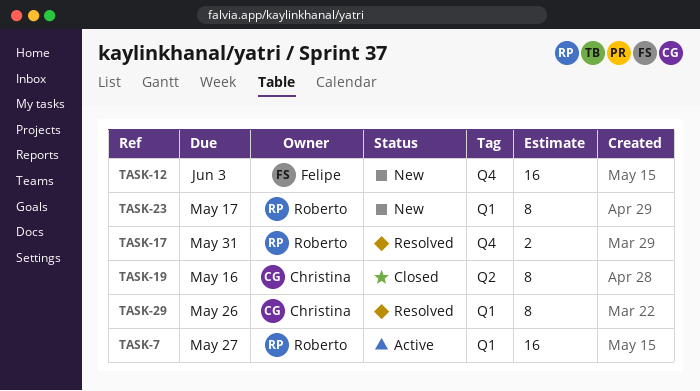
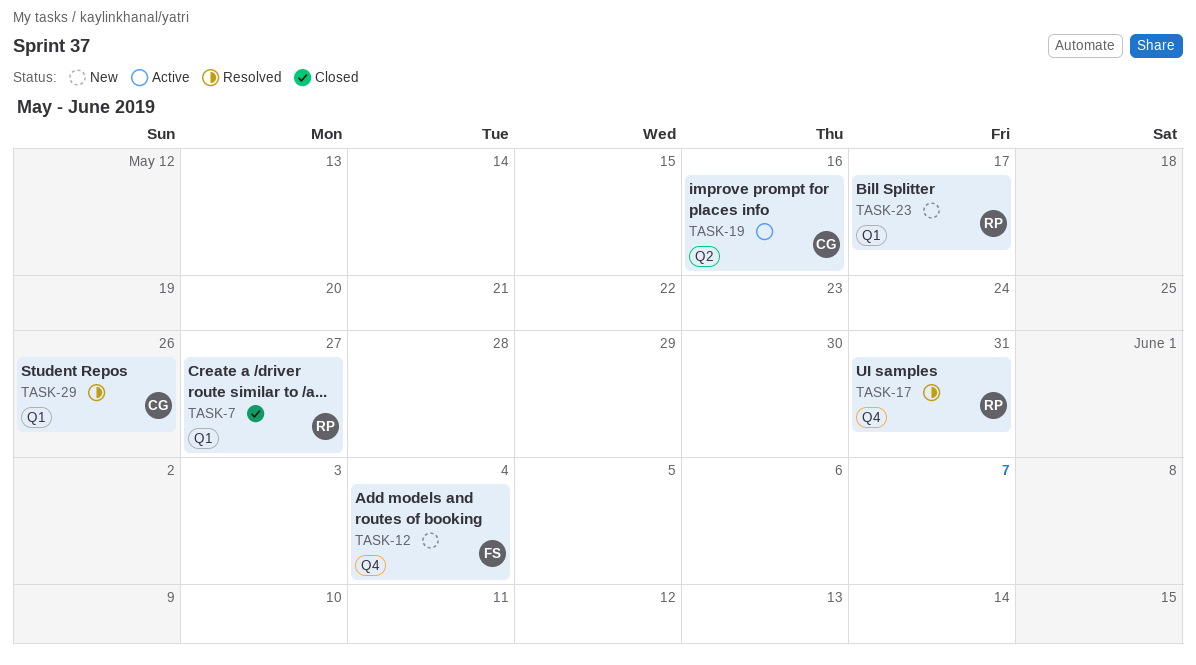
TASK-7, status: Active -> Closed
TASK-12, due: Jun 3 -> Jun 4
TASK-19, status: Closed -> Active

